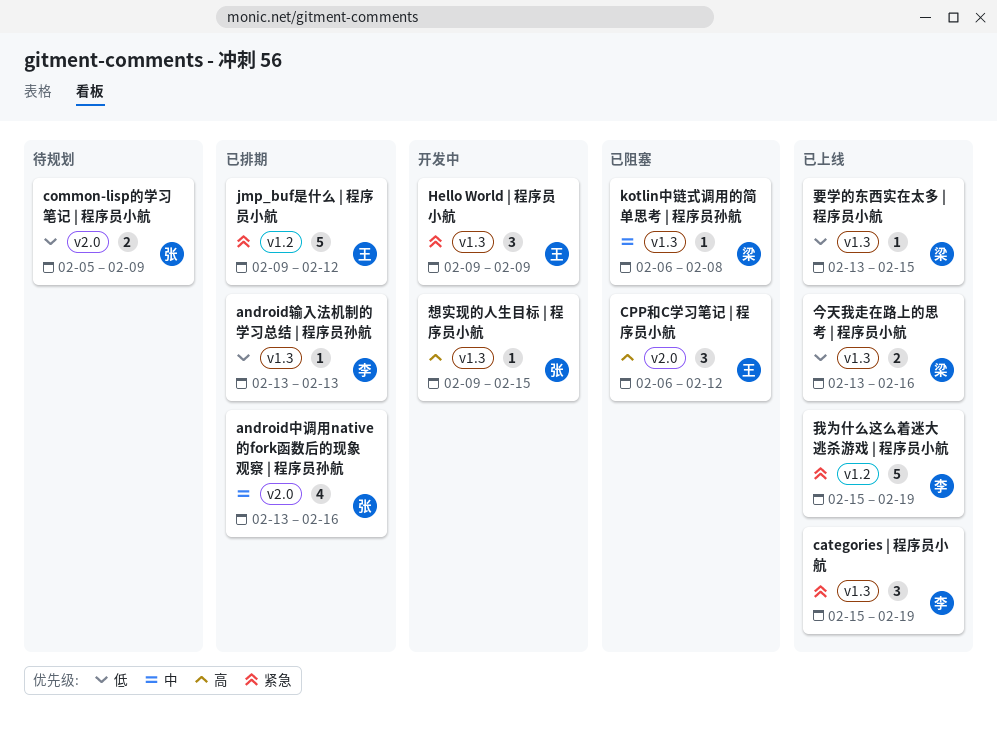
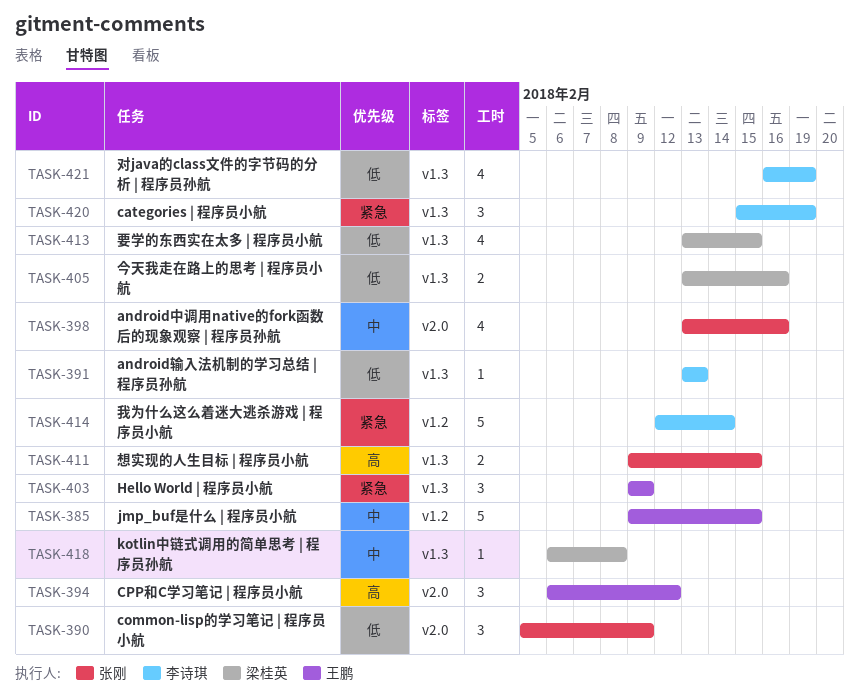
common-lisp的学习笔记 | 程序员小航, estimate: 2 -> 3
jmp_buf是什么 | 程序员小航, priority: 紧急 -> 中
jmp_buf是什么 | 程序员小航, due: Feb 12 -> Feb 15
对java的class文件的字节码的分析 | 程序员孙航: none -> present
想实现的人生目标 | 程序员小航, estimate: 1 -> 2
我为什么这么着迷大逃杀游戏 | 程序员小航, start: Feb 15 -> Feb 12
我为什么这么着迷大逃杀游戏 | 程序员小航, due: Feb 19 -> Feb 14
要学的东西实在太多 | 程序员小航, estimate: 1 -> 4

